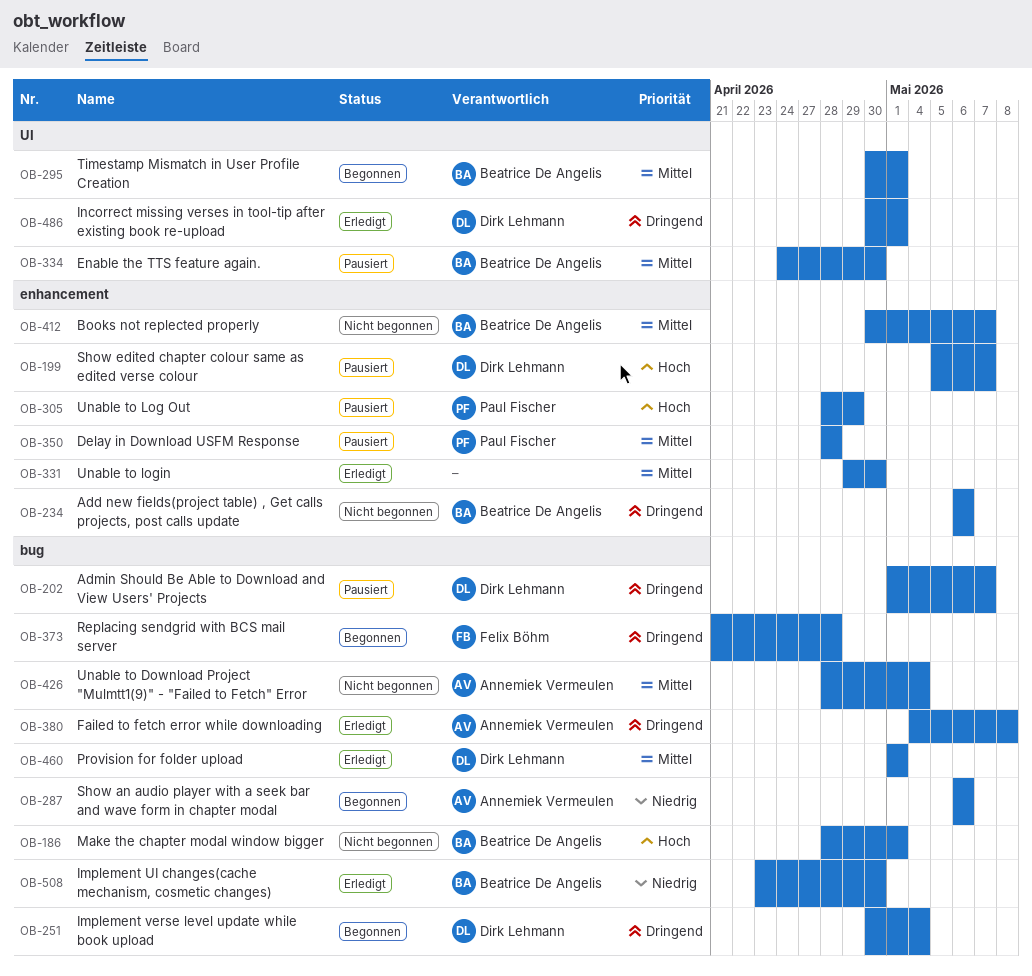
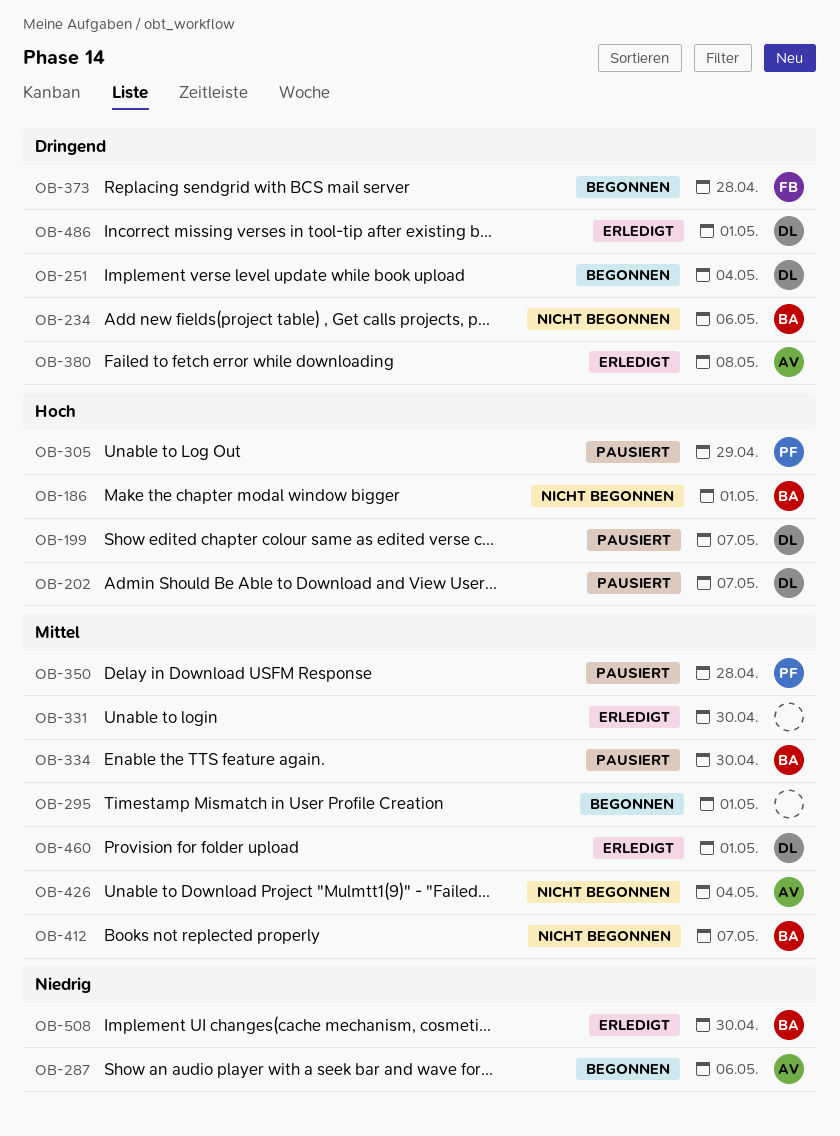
OB-202, priority: Dringend -> Hoch
OB-295, owner: Beatrice De Angelis -> none

